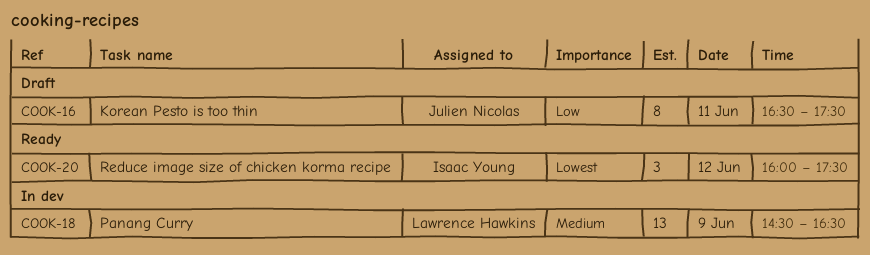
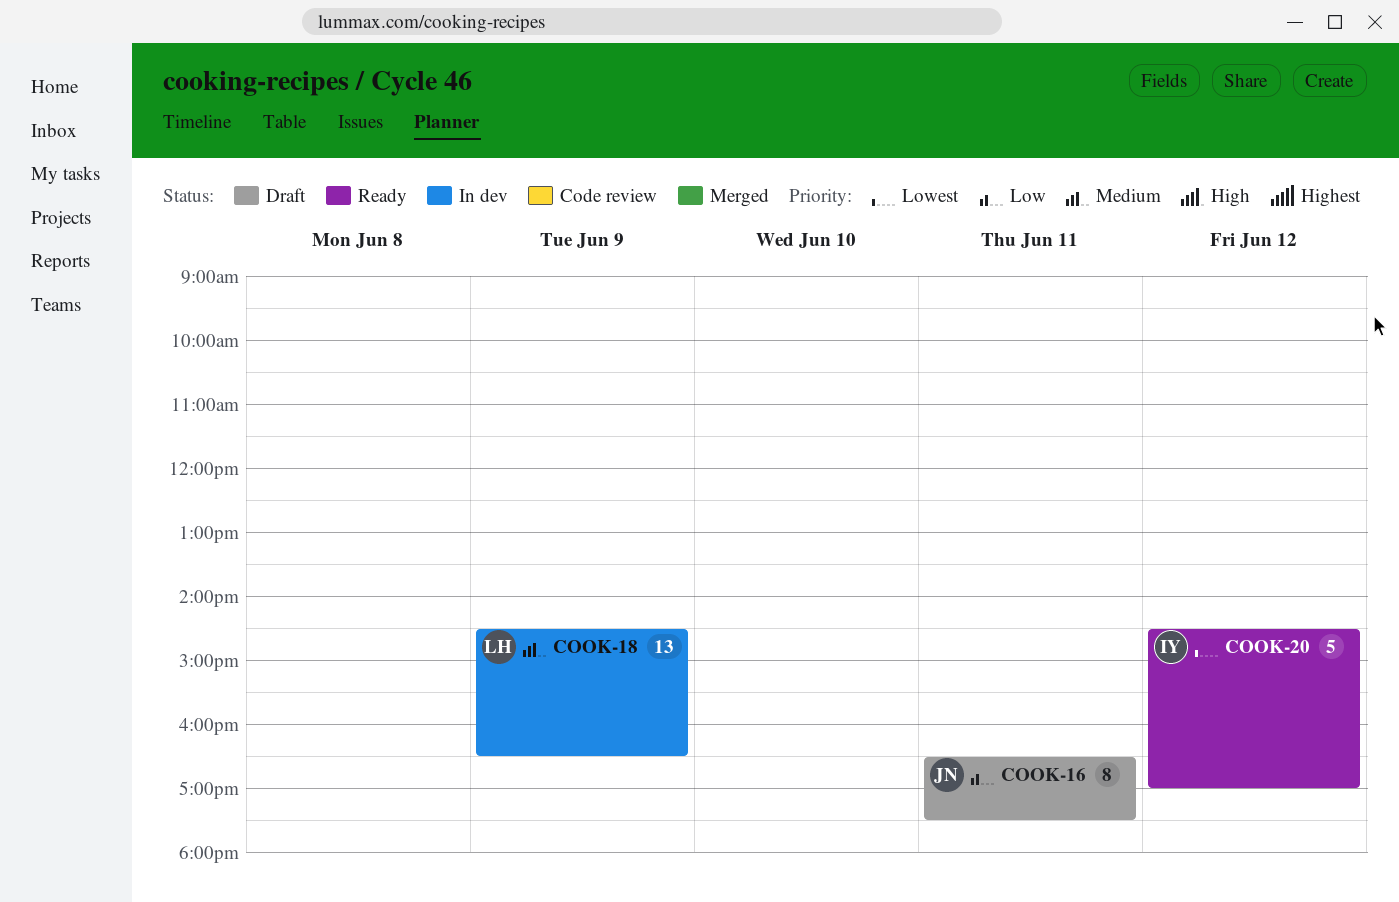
COOK-20, estimate: 3 -> 5
COOK-20, begins: 16:00 -> 14:30
COOK-20, ends: 17:30 -> 17:00

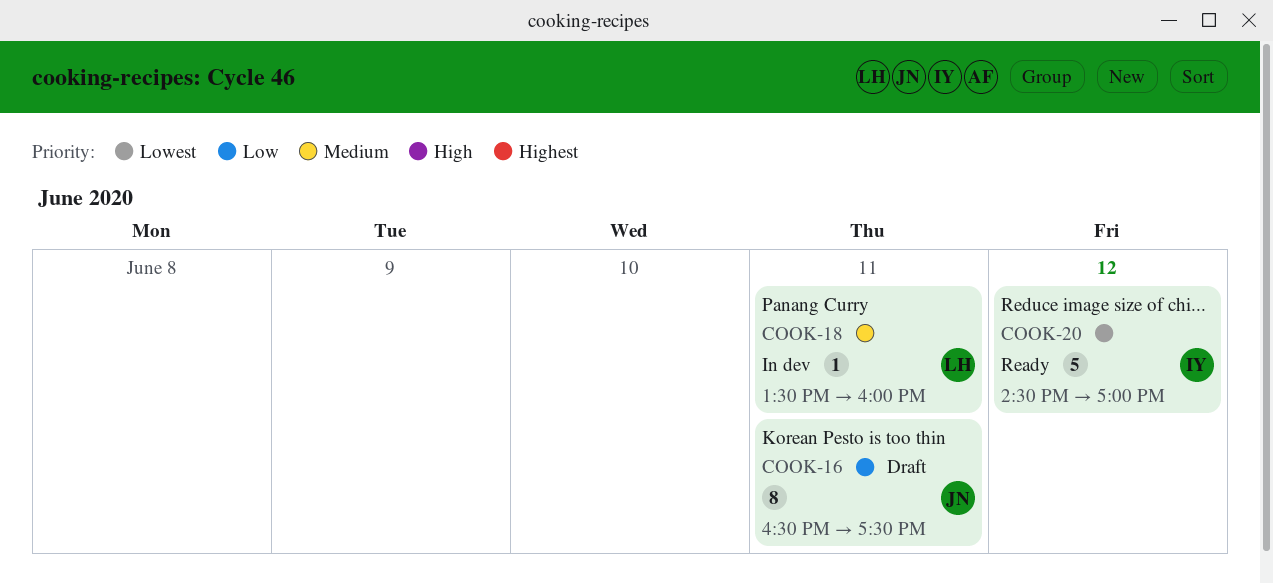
COOK-18, estimate: 13 -> 1
COOK-18, day: Jun 9 -> Jun 11
COOK-18, begins: 14:30 -> 13:30
COOK-18, ends: 16:30 -> 16:00

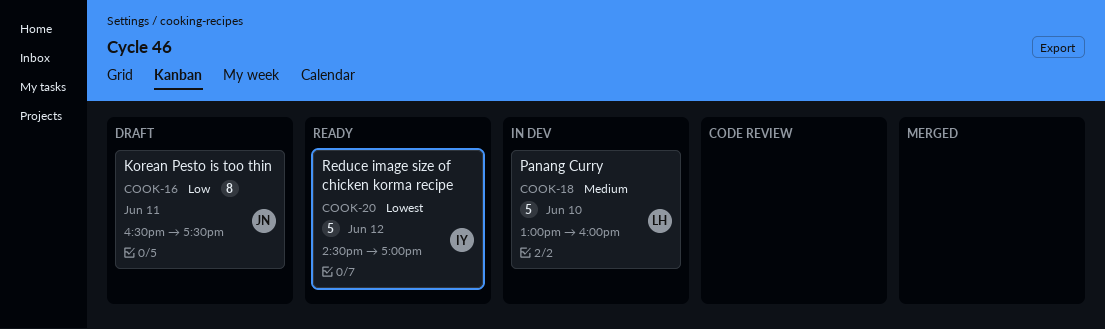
COOK-18, estimate: 1 -> 5
COOK-18, day: Jun 11 -> Jun 10
COOK-18, begins: 13:30 -> 13:00

